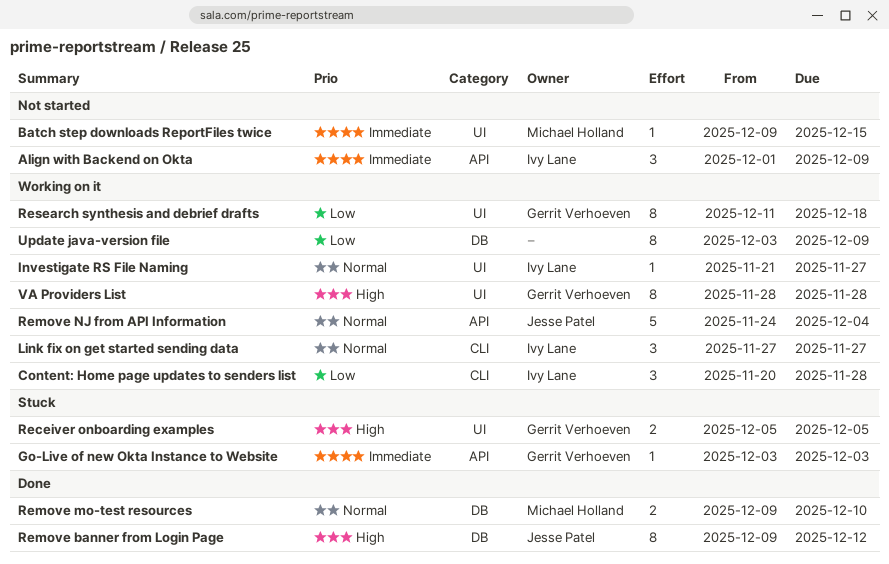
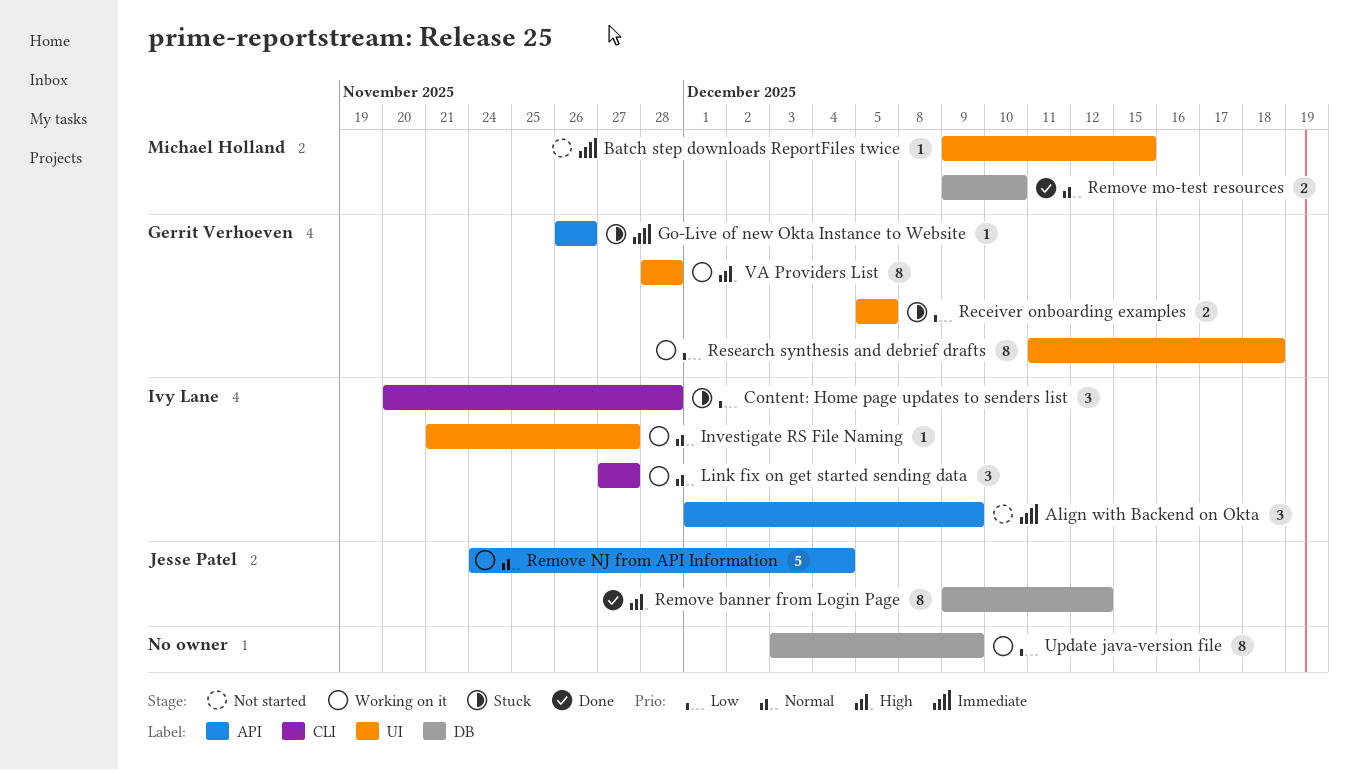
Content: Home page updates to senders list, status: Working on it -> Stuck
Go-Live of new Okta Instance to Website, start: Dec 3 -> Nov 26
Go-Live of new Okta Instance to Website, due: Dec 3 -> Nov 26
Receiver onboarding examples, priority: High -> Low

